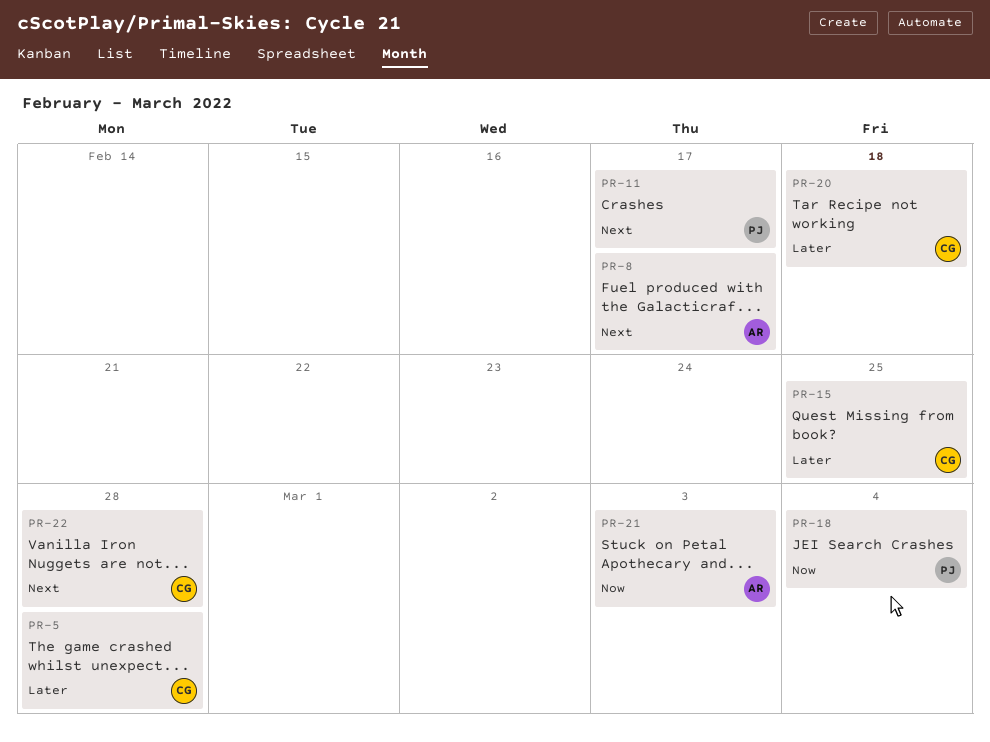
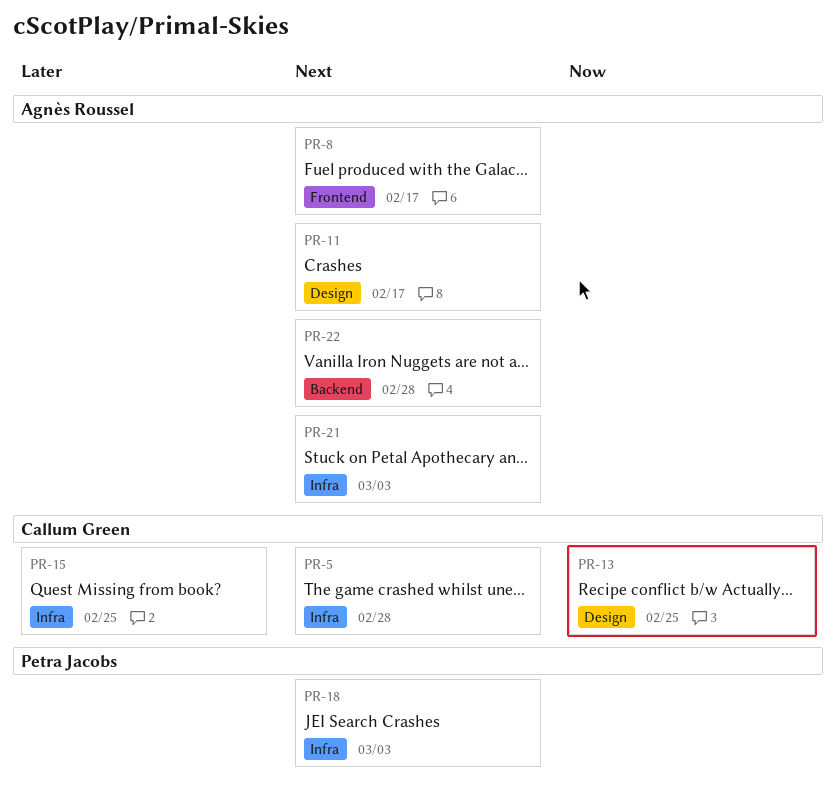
PR-5, priority: Later -> Next
PR-11, owner: Petra Jacobs -> Agnès Roussel
PR-13: none -> present
PR-18, priority: Now -> Next
PR-18, due: Mar 4 -> Mar 3
PR-20: present -> none
PR-21, priority: Now -> Next
PR-22, owner: Callum Green -> Agnès Roussel

